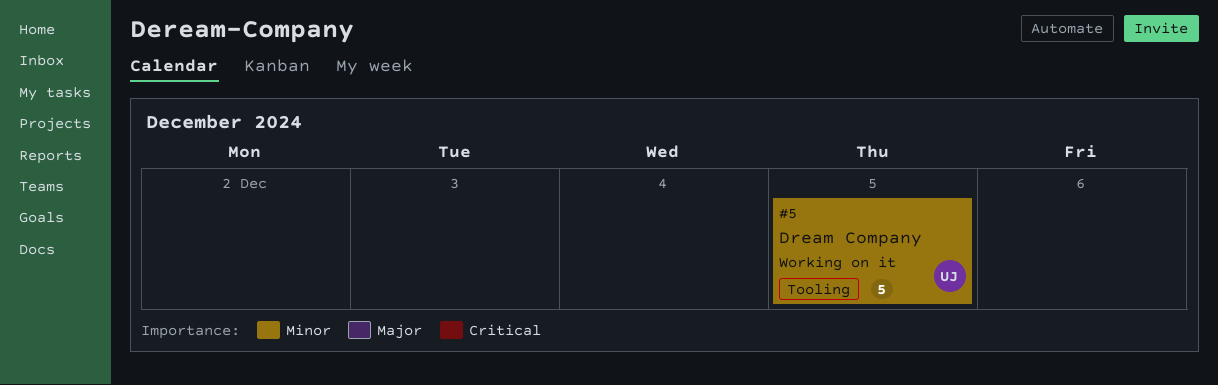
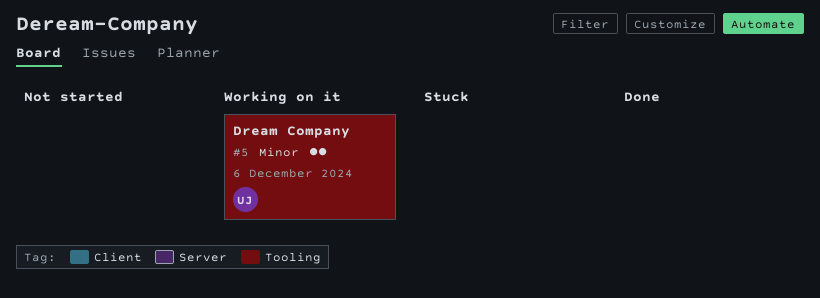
#5, estimate: 5 -> 2
#5, due: Dec 5 -> Dec 6

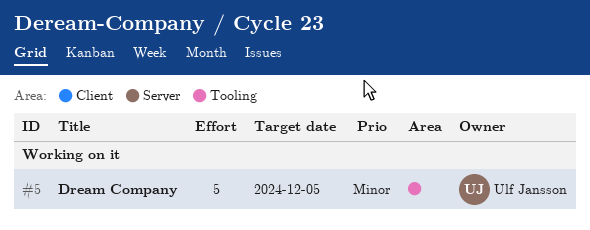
#5, estimate: 2 -> 5
#5, due: Dec 6 -> Dec 5

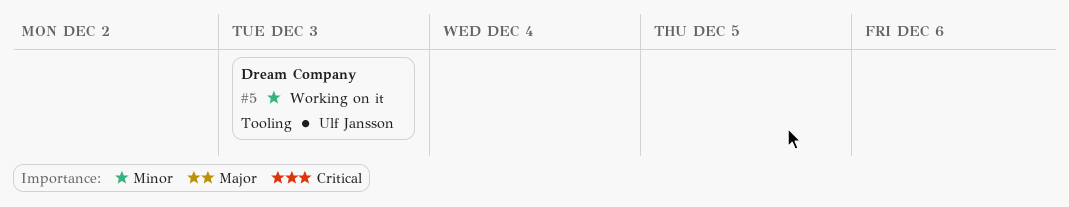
#5, estimate: 5 -> 1
#5, due: Dec 5 -> Dec 3

